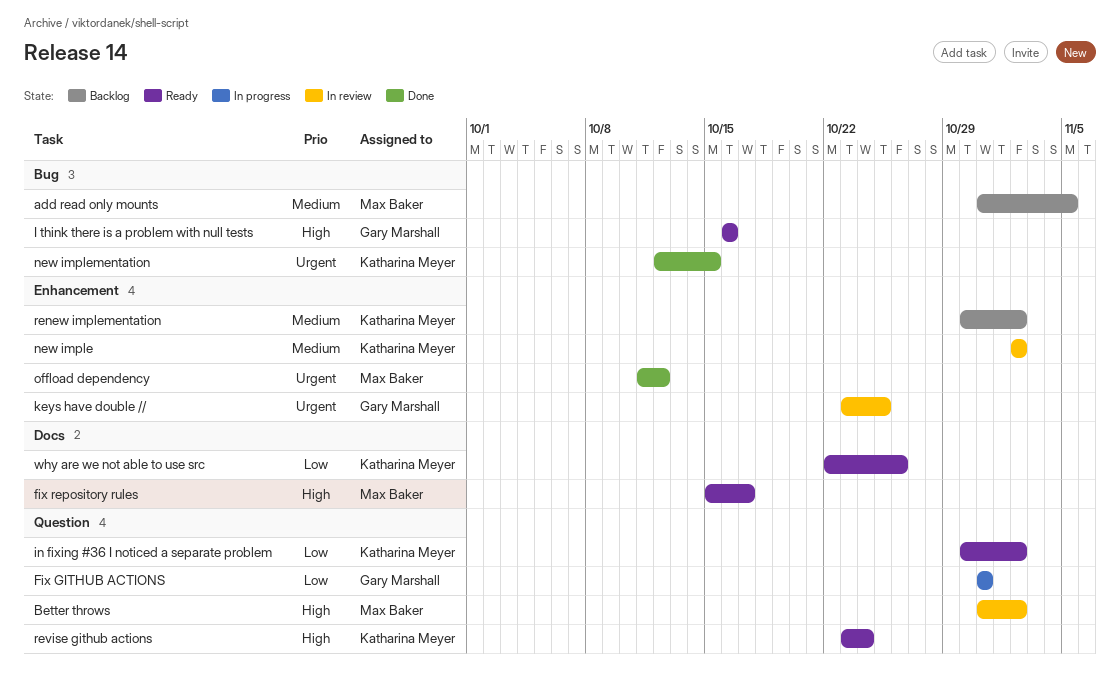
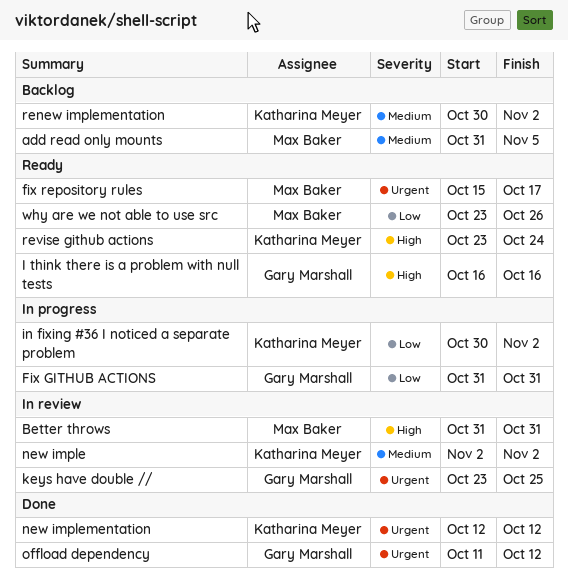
Better throws, due: Nov 2 -> Oct 31
fix repository rules, priority: High -> Urgent
in fixing #36 I noticed a separate problem, status: Ready -> In progress
new implementation, due: Oct 15 -> Oct 12
offload dependency, owner: Max Baker -> Gary Marshall
why are we not able to use src, owner: Katharina Meyer -> Max Baker
why are we not able to use src, start: Oct 22 -> Oct 23

